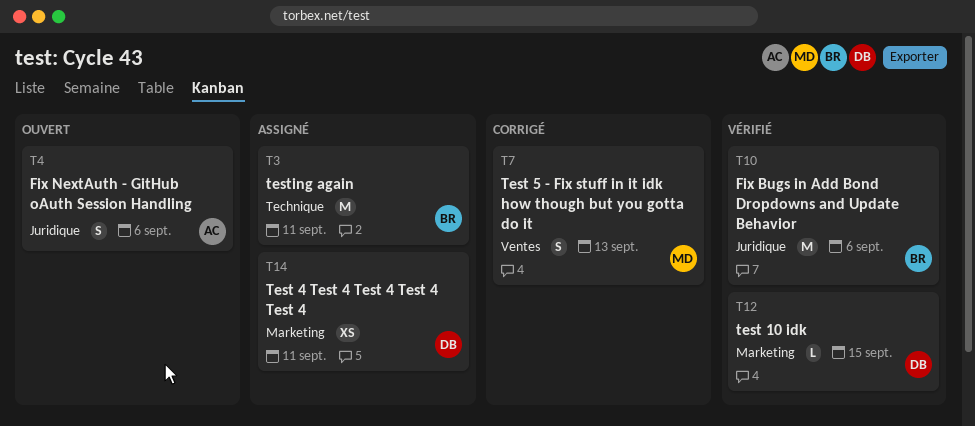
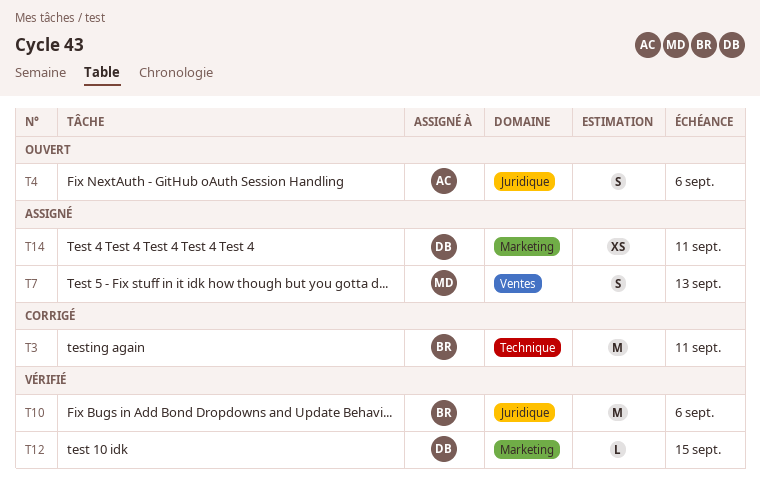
T3, status: Assigné -> Corrigé
T7, status: Corrigé -> Assigné

